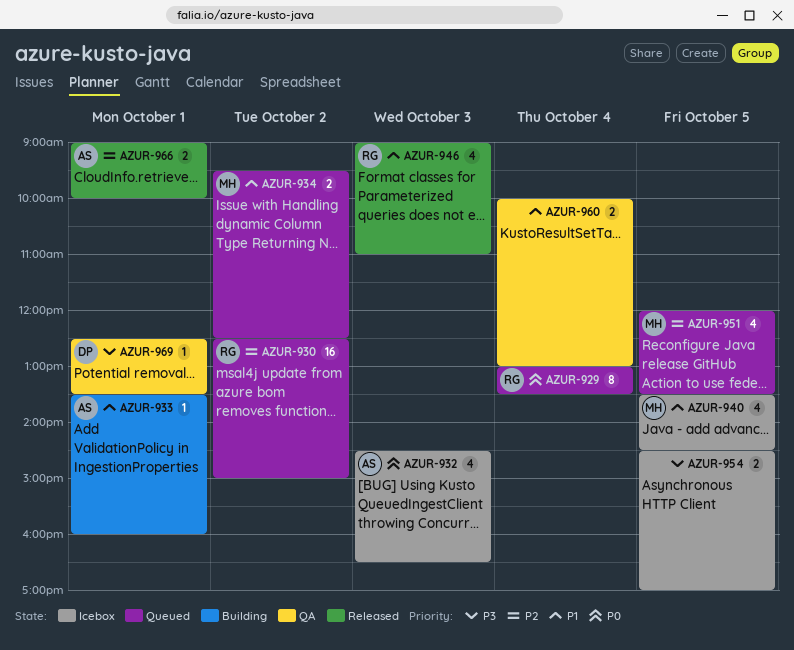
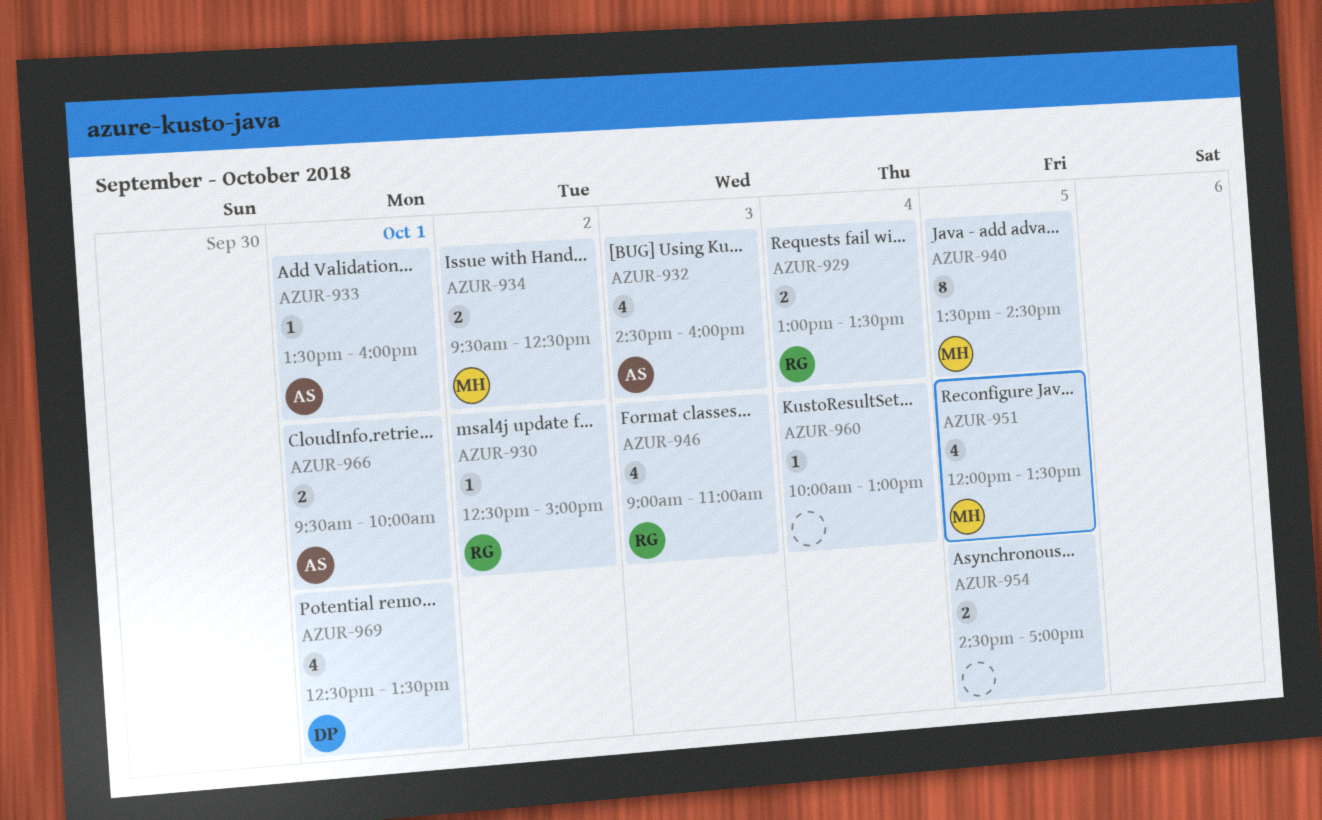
AZUR-929, estimate: 8 -> 2
AZUR-930, estimate: 16 -> 1
AZUR-932, ends: 16:30 -> 16:00
AZUR-940, estimate: 4 -> 8
AZUR-960, estimate: 2 -> 1
AZUR-966, begins: 09:00 -> 09:30
AZUR-969, estimate: 1 -> 4

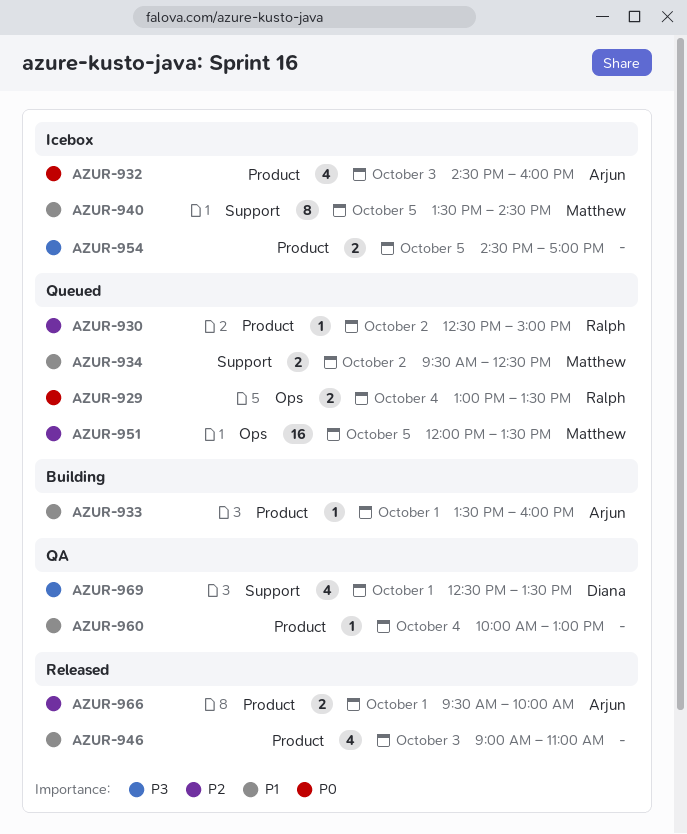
AZUR-946, owner: Ralph -> none
AZUR-951, estimate: 4 -> 16

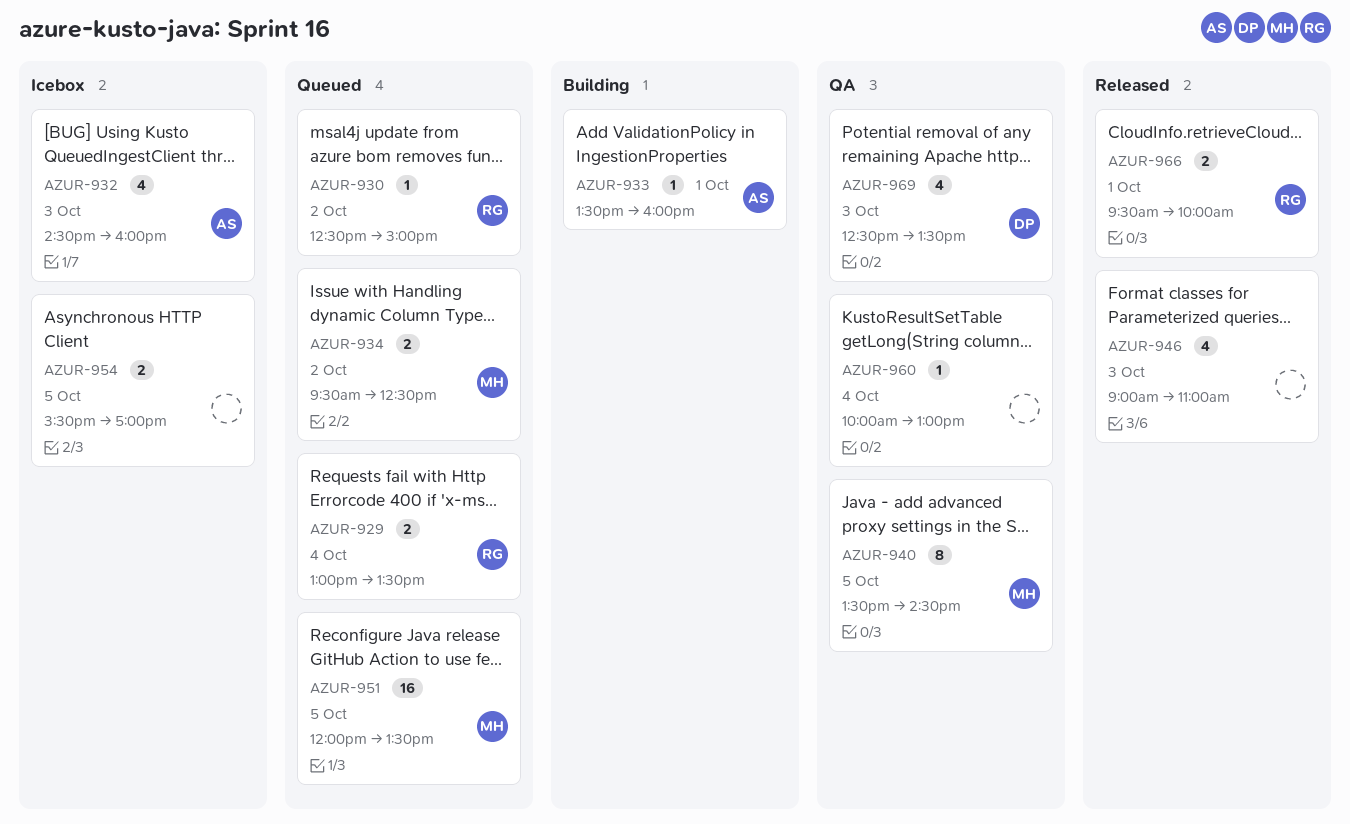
AZUR-940, status: Icebox -> QA
AZUR-954, begins: 14:30 -> 15:30
AZUR-966, owner: Arjun -> Ralph
AZUR-969, day: Oct 1 -> Oct 3

